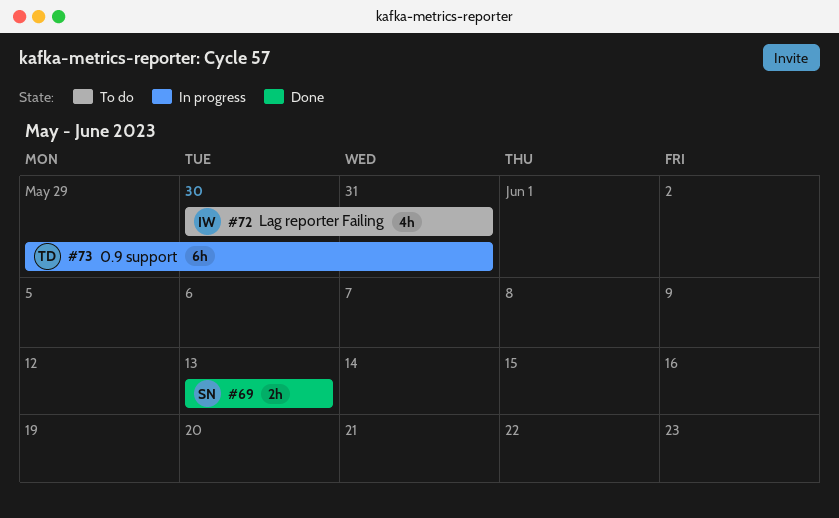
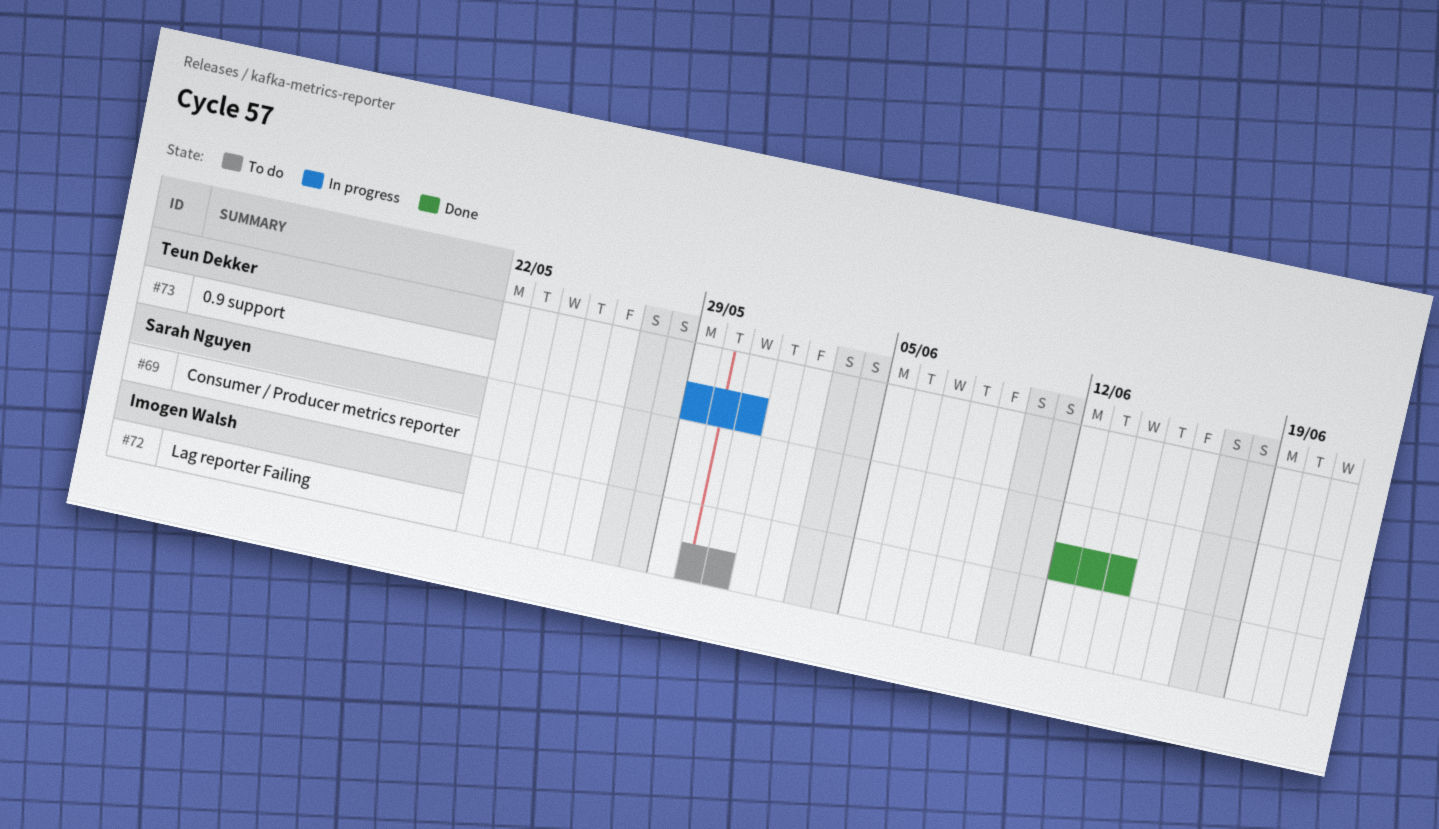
#69, start: Jun 13 -> Jun 12
#69, due: Jun 13 -> Jun 14

